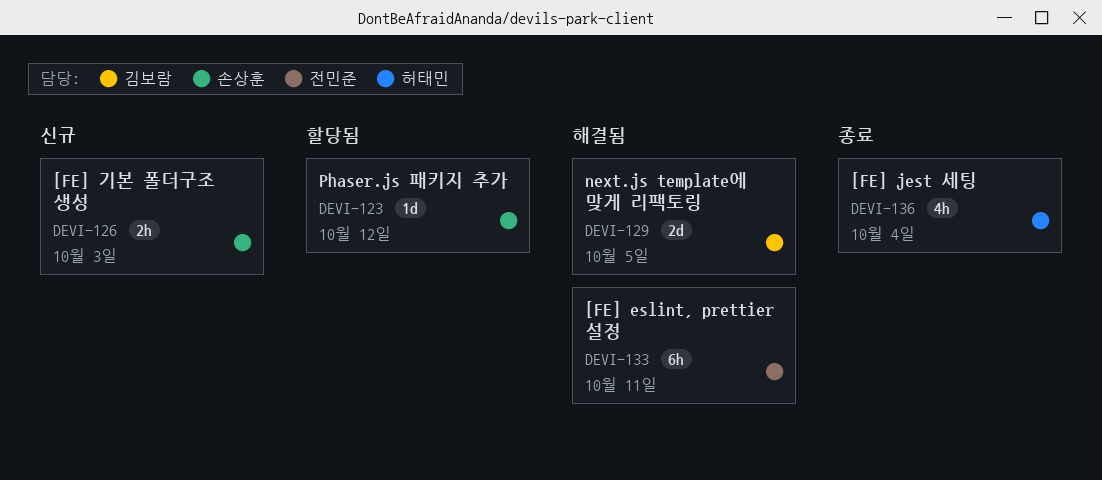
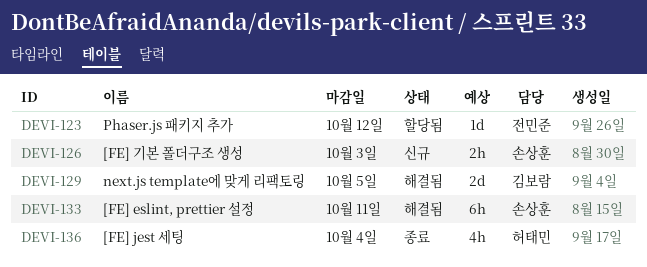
DEVI-123, owner: 손상훈 -> 전민준
DEVI-133, owner: 전민준 -> 손상훈

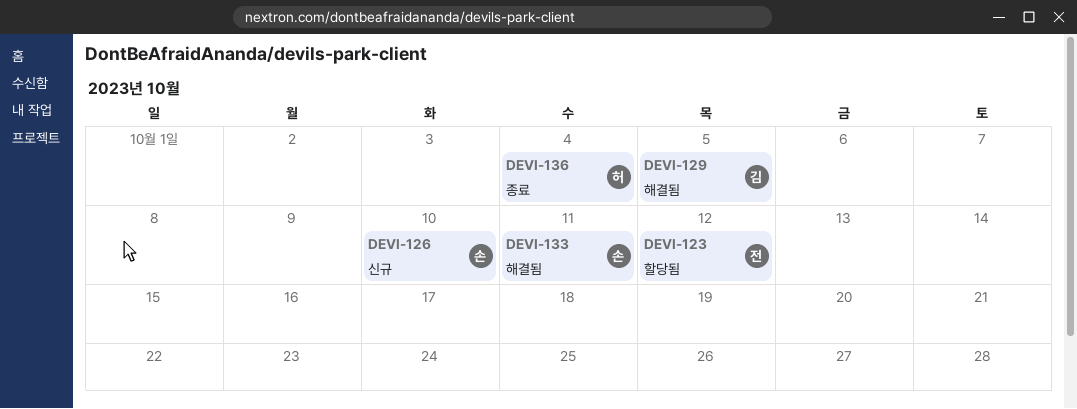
DEVI-126, due: Oct 3 -> Oct 10

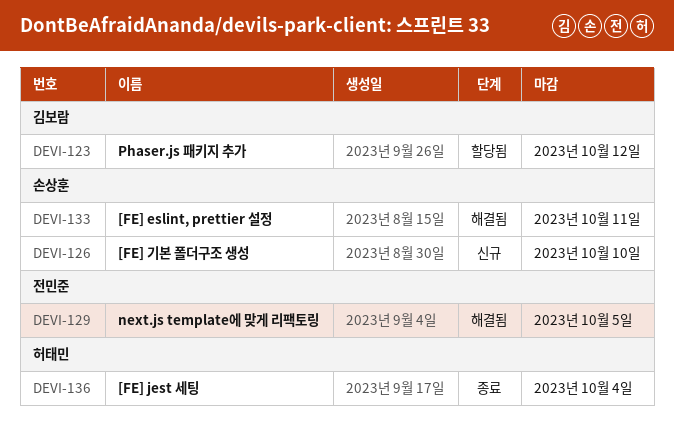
DEVI-123, owner: 전민준 -> 김보람
DEVI-129, owner: 김보람 -> 전민준

